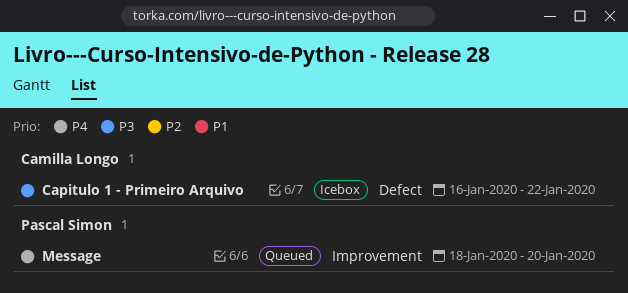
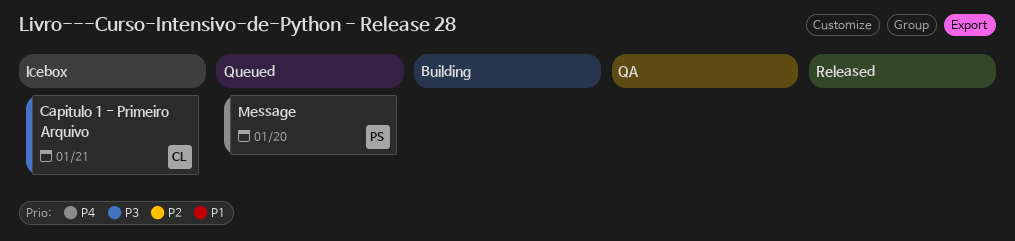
Capitulo 1 - Primeiro Arquivo, due: Jan 22 -> Jan 21

